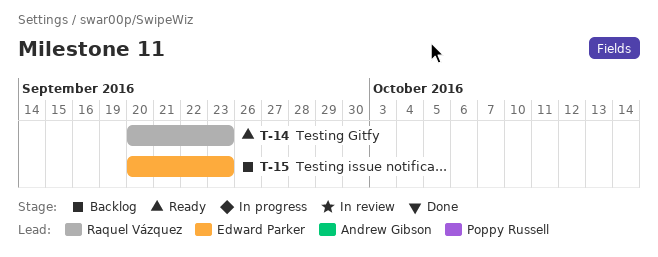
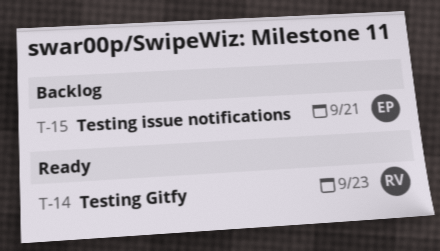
T-15, due: Sep 23 -> Sep 21

